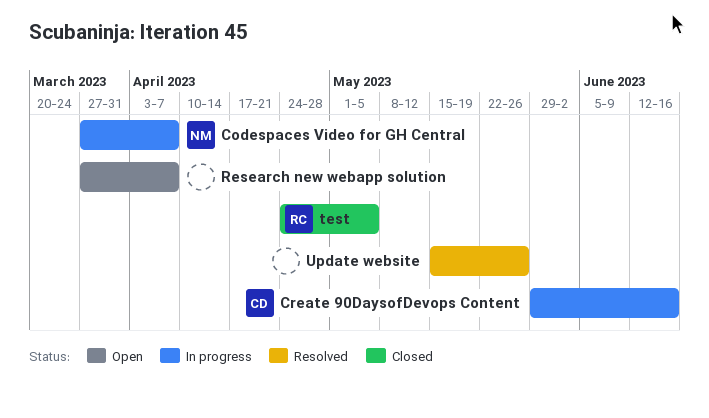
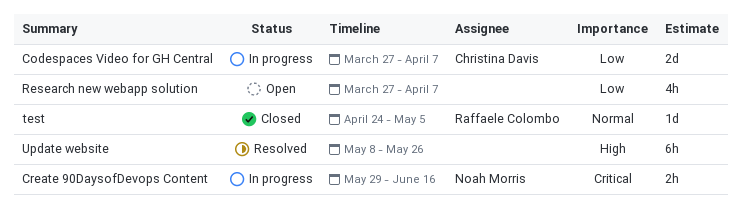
Codespaces Video for GH Central, owner: Noah Morris -> Christina Davis
Create 90DaysofDevops Content, owner: Christina Davis -> Noah Morris
Update website, start: May 15 -> May 8

